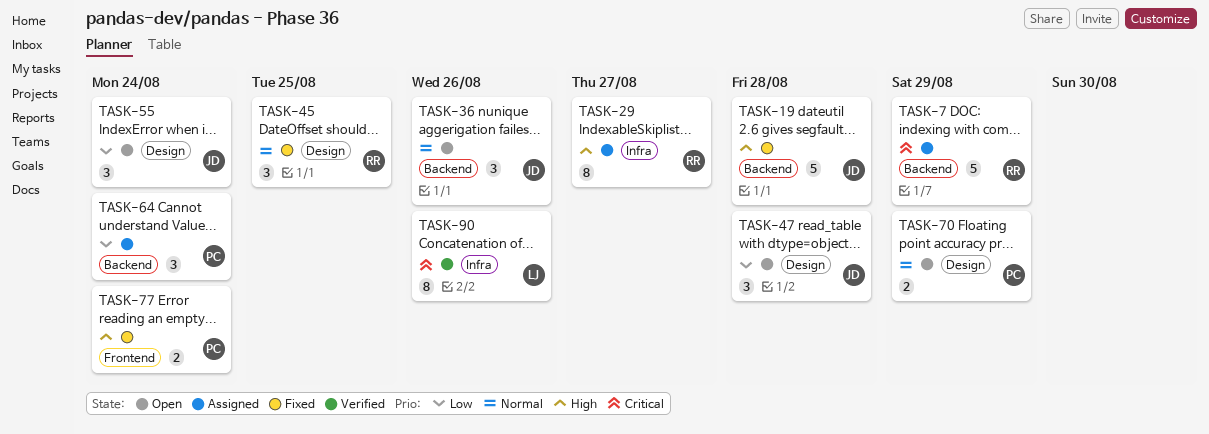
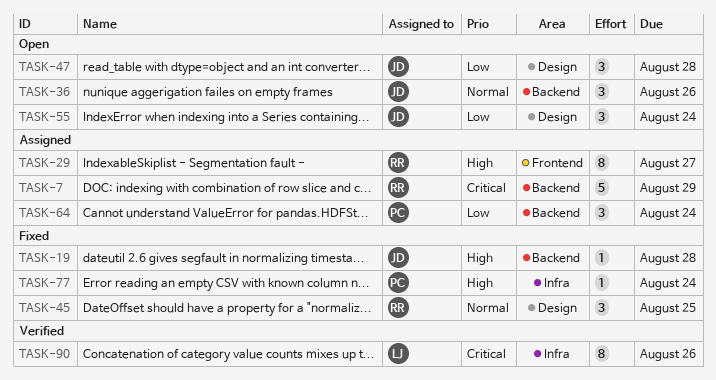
TASK-19, estimate: 5 -> 1
TASK-29, label: Infra -> Frontend
TASK-70: present -> none
TASK-77, label: Frontend -> Infra
TASK-77, estimate: 2 -> 1

